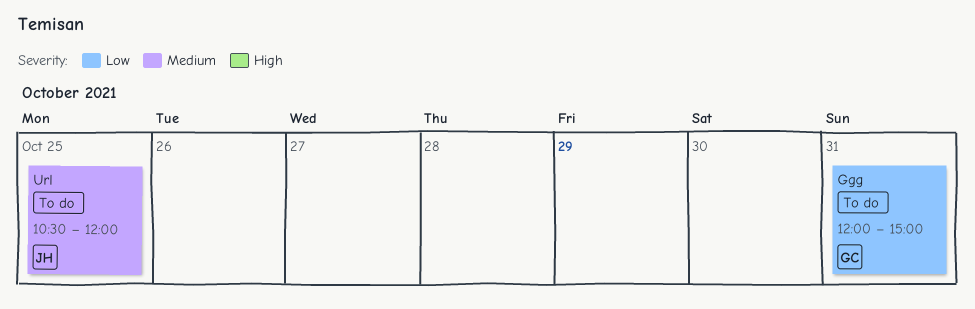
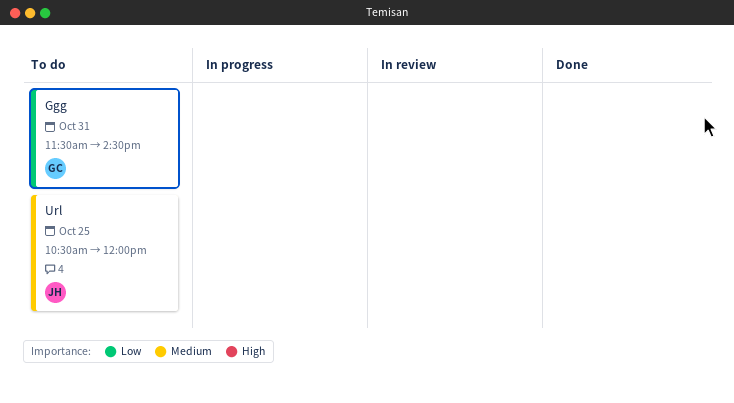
Ggg, begins: 12:00 -> 11:30
Ggg, ends: 15:00 -> 14:30

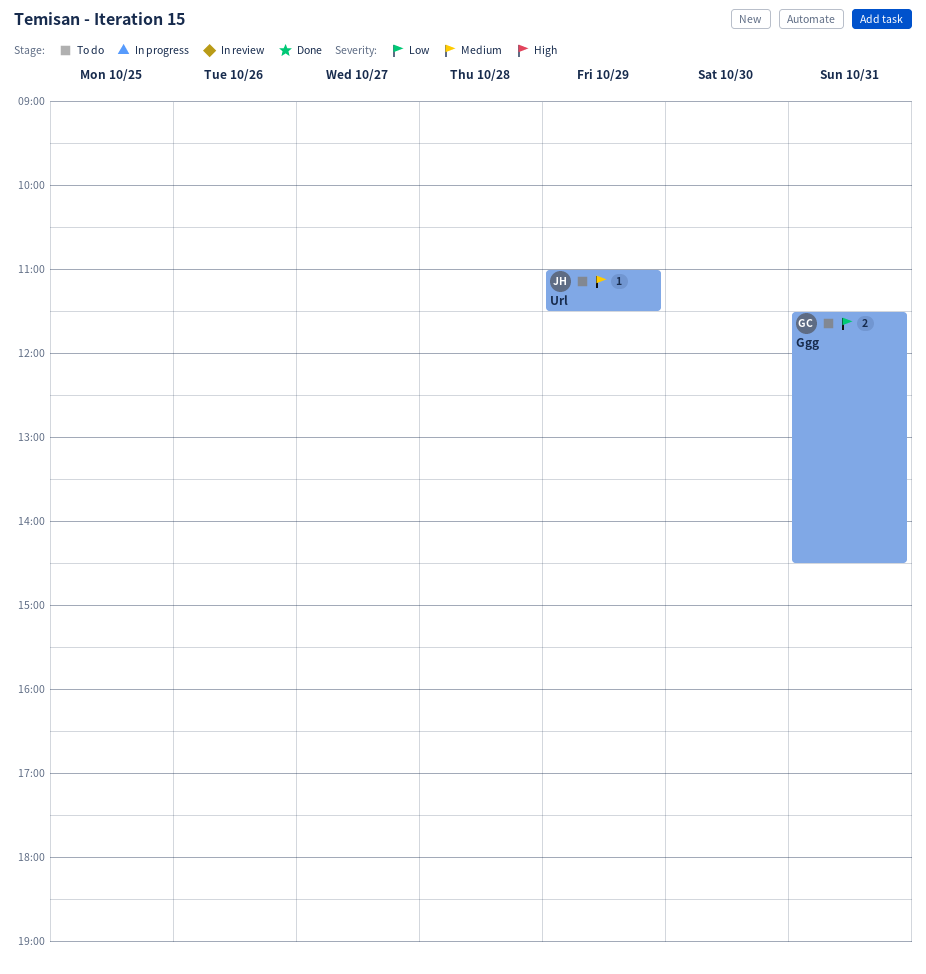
Url, day: Oct 25 -> Oct 29
Url, begins: 10:30 -> 11:00
Url, ends: 12:00 -> 11:30

